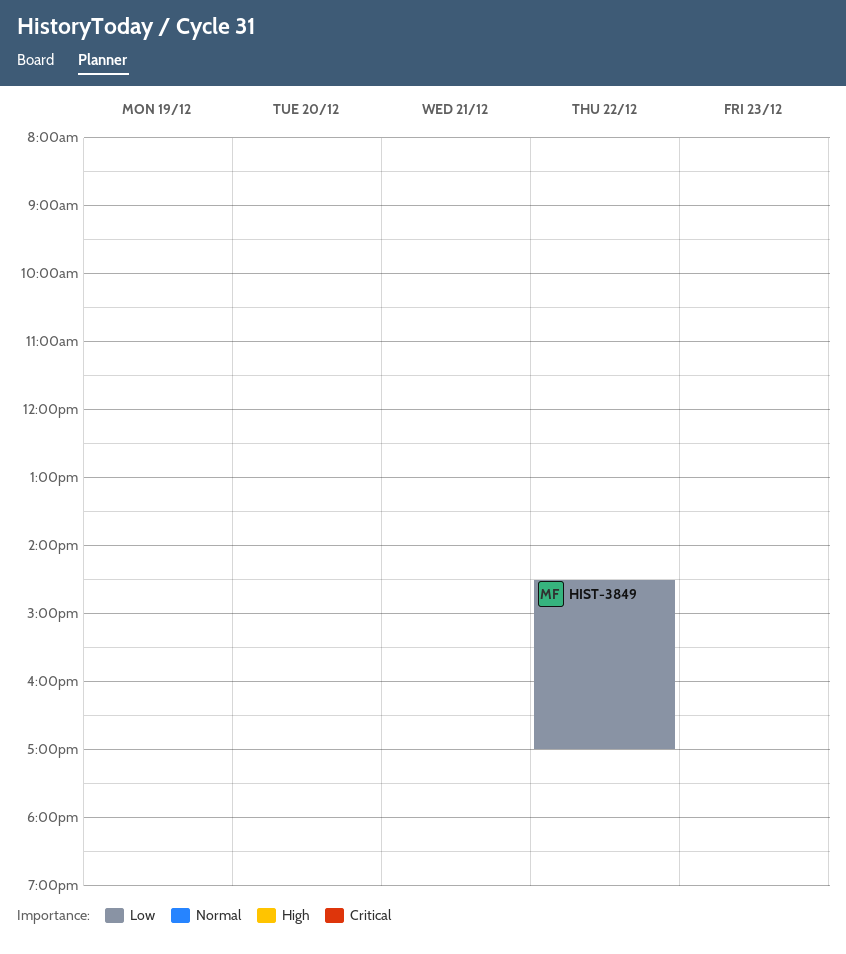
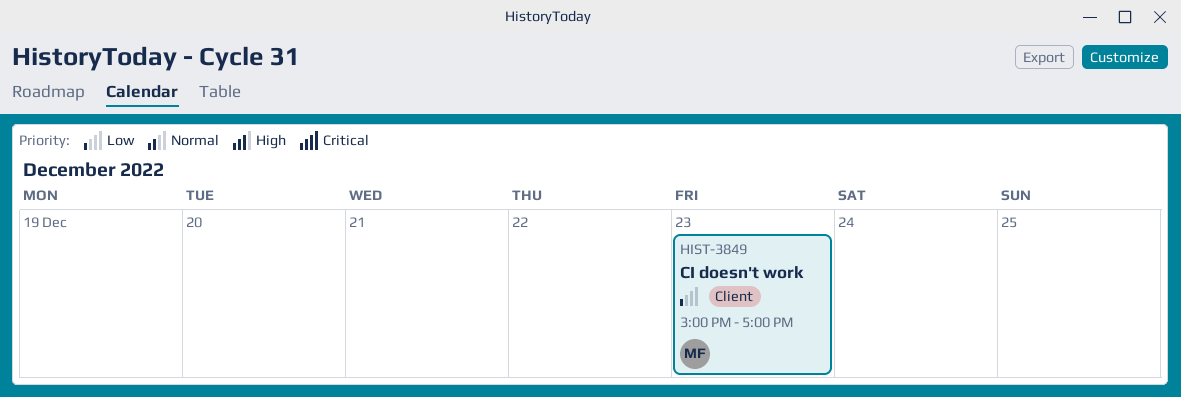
HIST-3849, day: Dec 22 -> Dec 23
HIST-3849, begins: 14:30 -> 15:00

